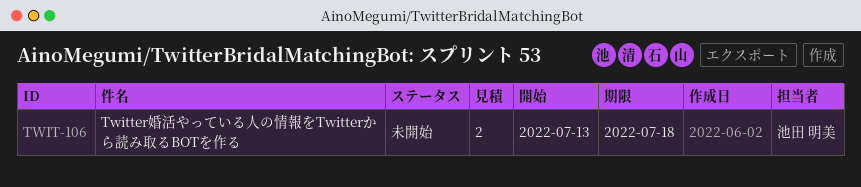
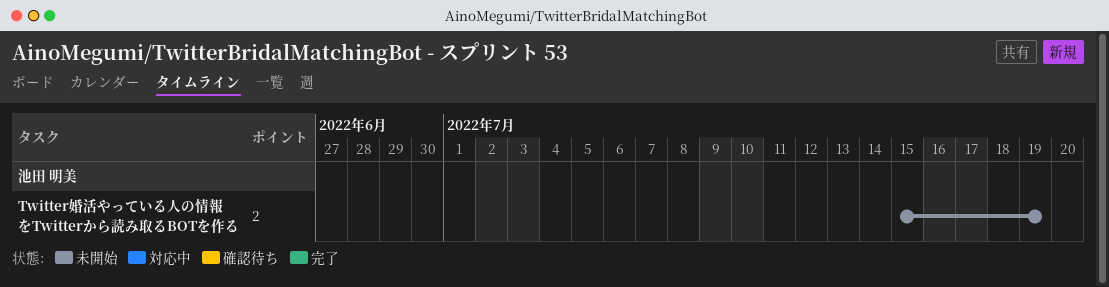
Twitter婚活やっている人の情報をTwitterから読み取るBOTを作る, start: Jul 13 -> Jul 15
Twitter婚活やっている人の情報をTwitterから読み取るBOTを作る, due: Jul 18 -> Jul 19

